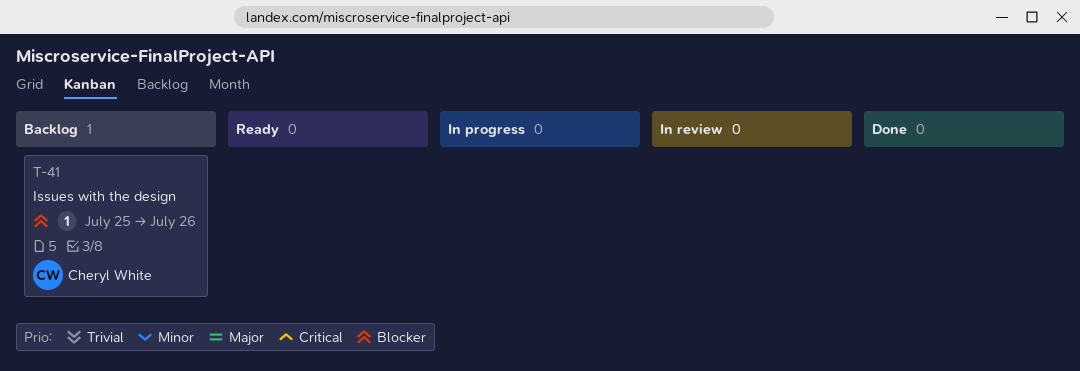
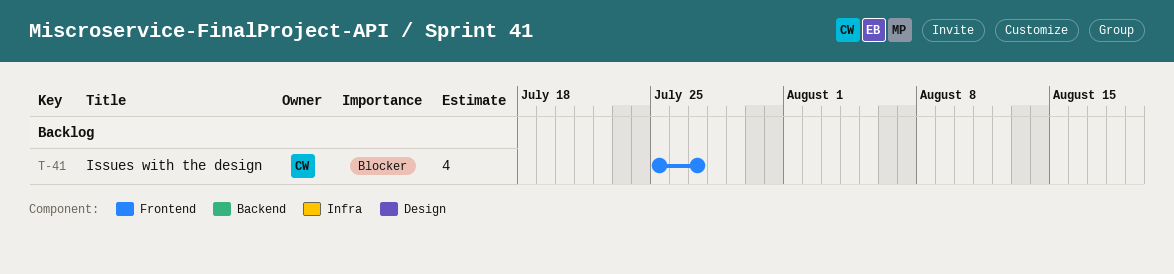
T-41, estimate: 1 -> 4
T-41, due: Jul 26 -> Jul 27

